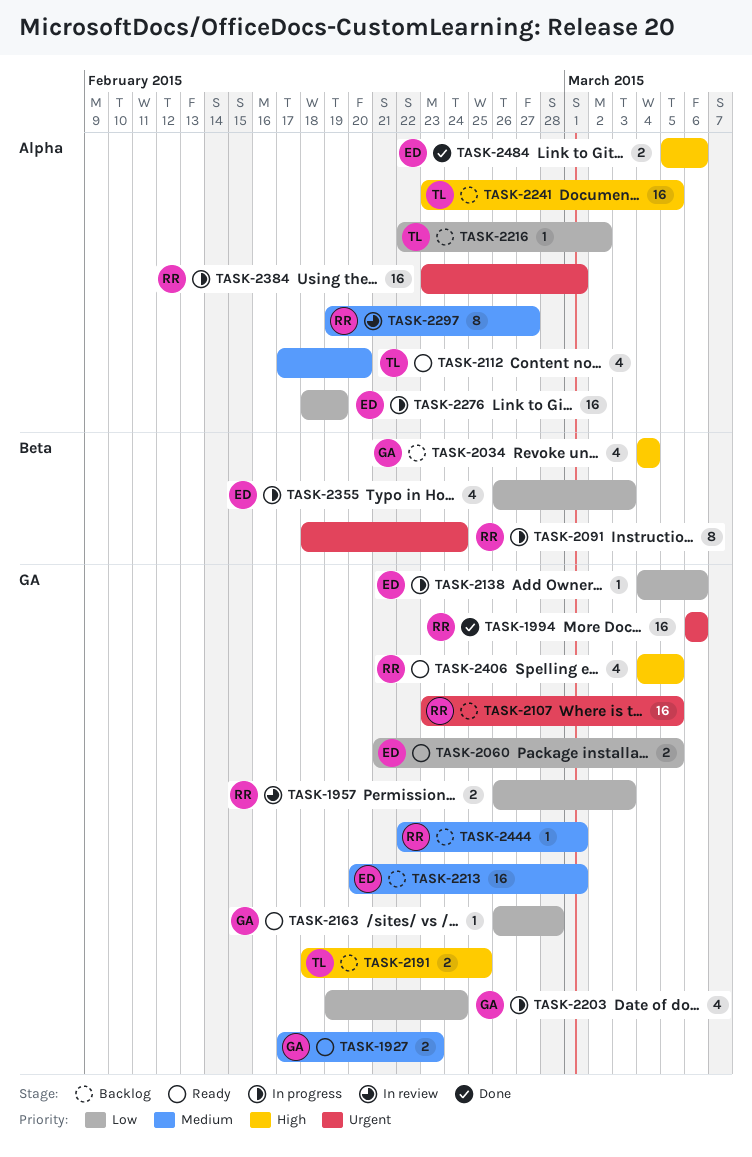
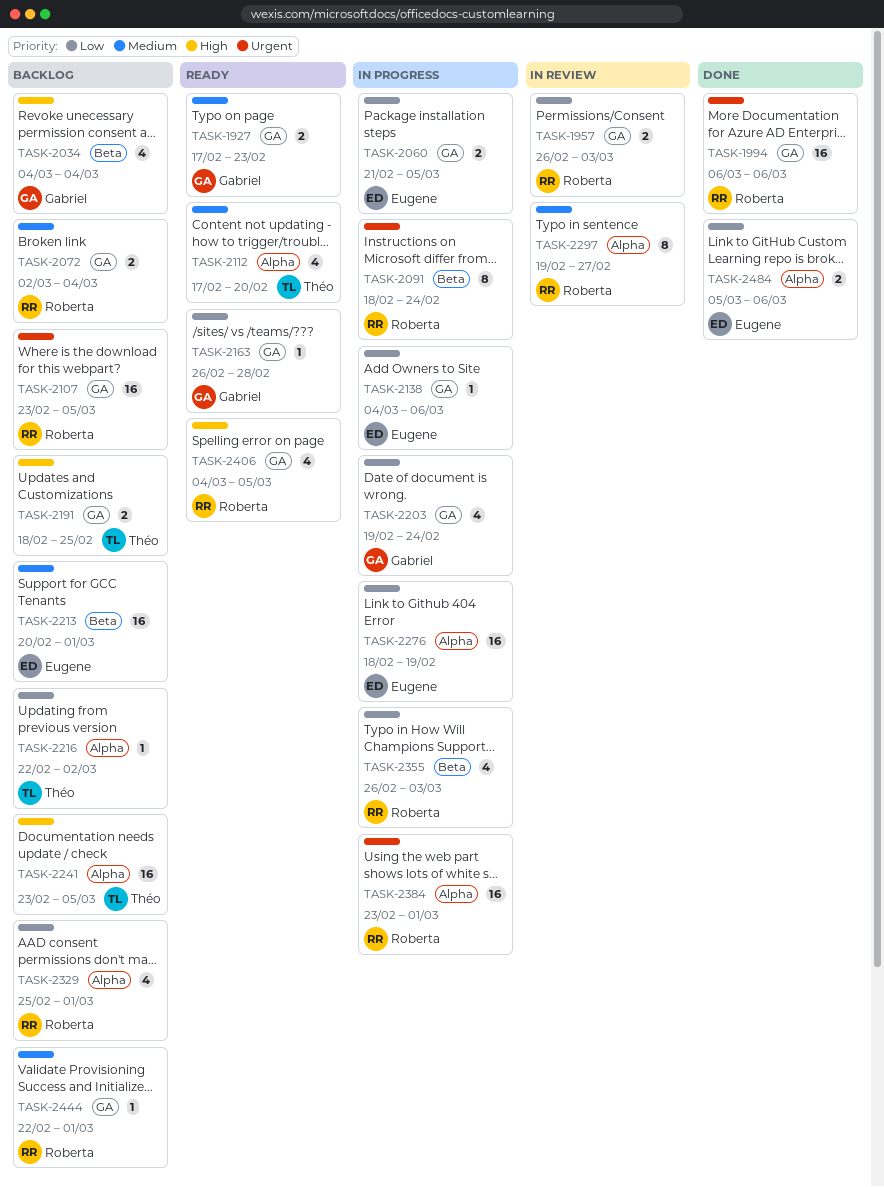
TASK-2060, status: Ready -> In progress
TASK-2072: none -> present
TASK-2213, label: GA -> Beta
TASK-2329: none -> present
TASK-2355, owner: Eugene -> Roberta
TASK-2484, priority: High -> Low

